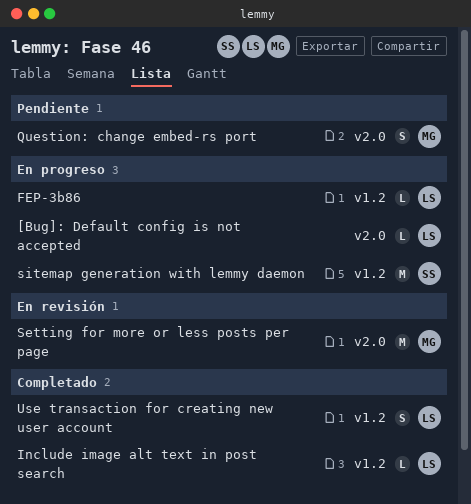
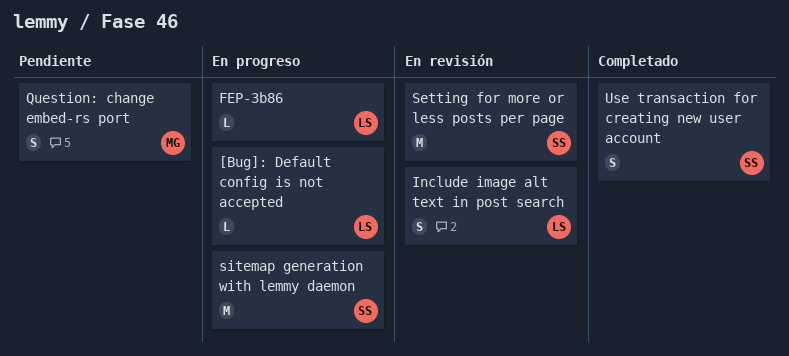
Include image alt text in post search, status: Completado -> En revisión
Include image alt text in post search, estimate: L -> S
Setting for more or less posts per page, owner: MG -> SS
Use transaction for creating new user account, owner: LS -> SS

